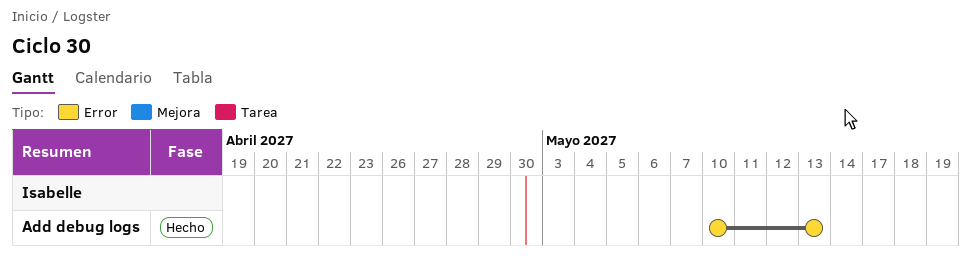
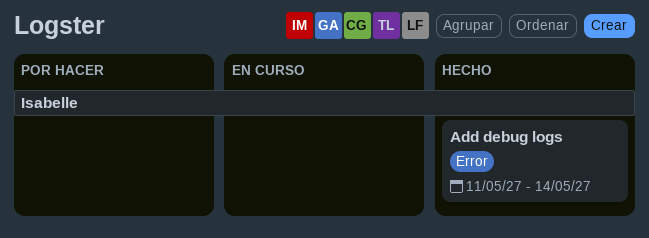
Add debug logs, start: May 10 -> May 11
Add debug logs, due: May 13 -> May 14

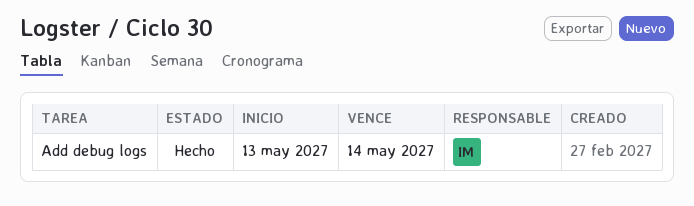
Add debug logs, start: May 11 -> May 13

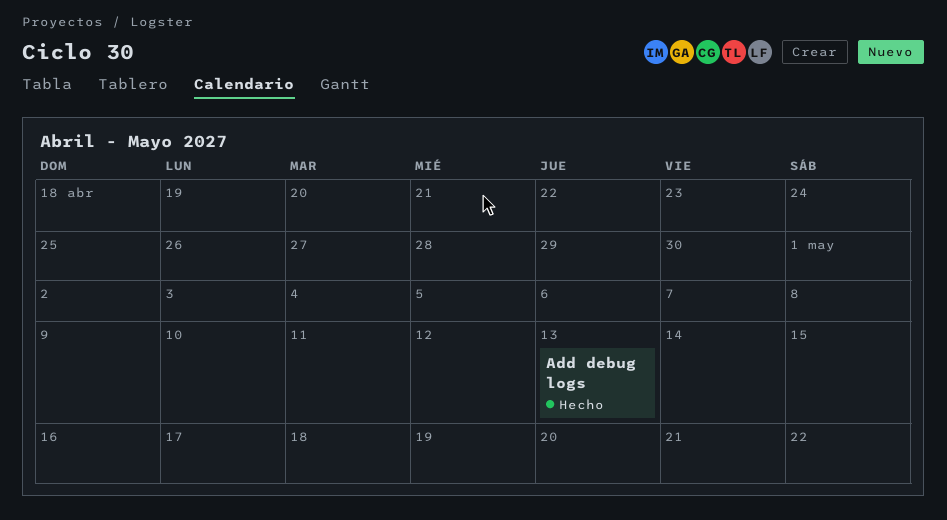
Add debug logs, due: May 14 -> May 13

